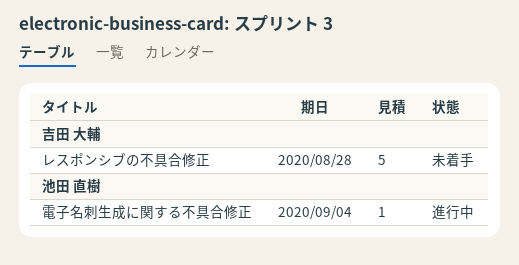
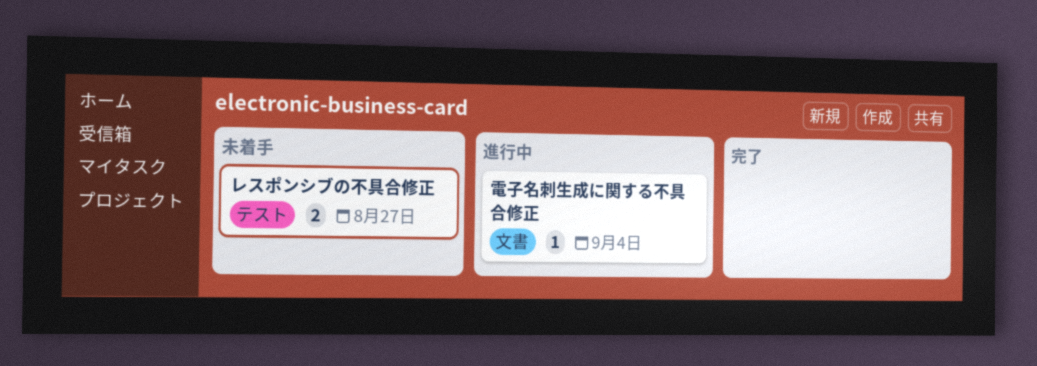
レスポンシブの不具合修正, estimate: 5 -> 2
レスポンシブの不具合修正, due: Aug 28 -> Aug 27

